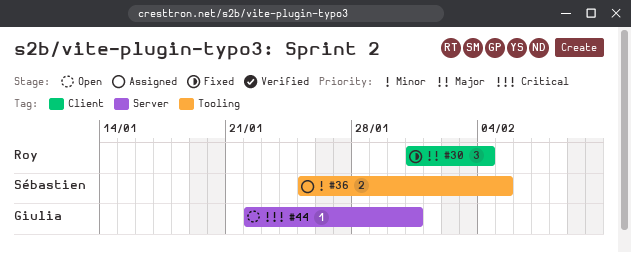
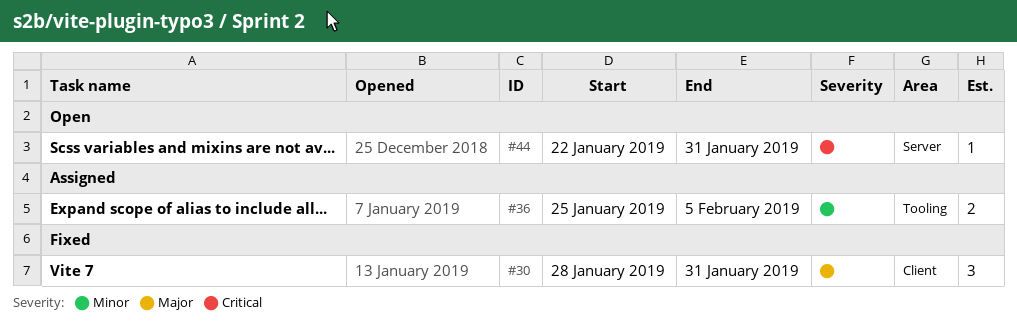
#30, start: Jan 31 -> Jan 28
#30, due: Feb 4 -> Jan 31

